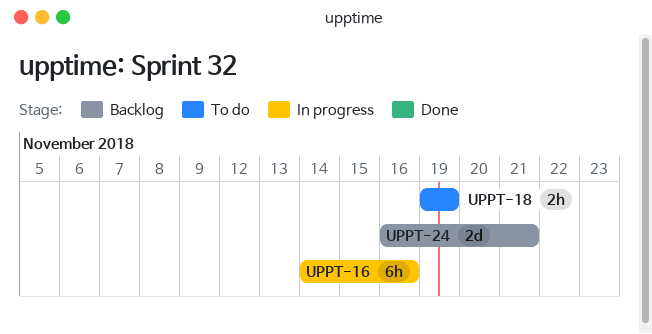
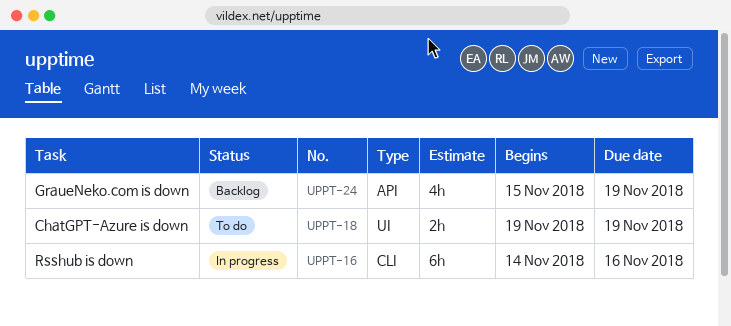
UPPT-24, estimate: 2d -> 4h
UPPT-24, start: Nov 16 -> Nov 15
UPPT-24, due: Nov 21 -> Nov 19

